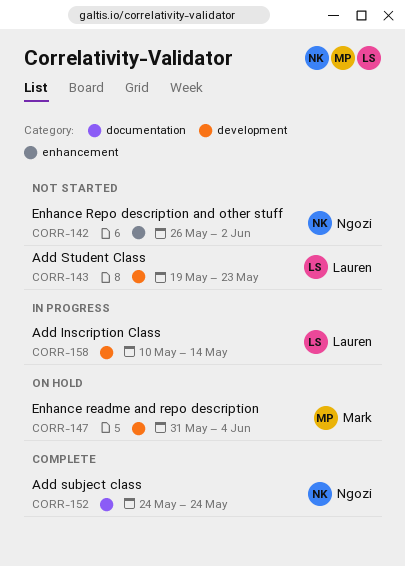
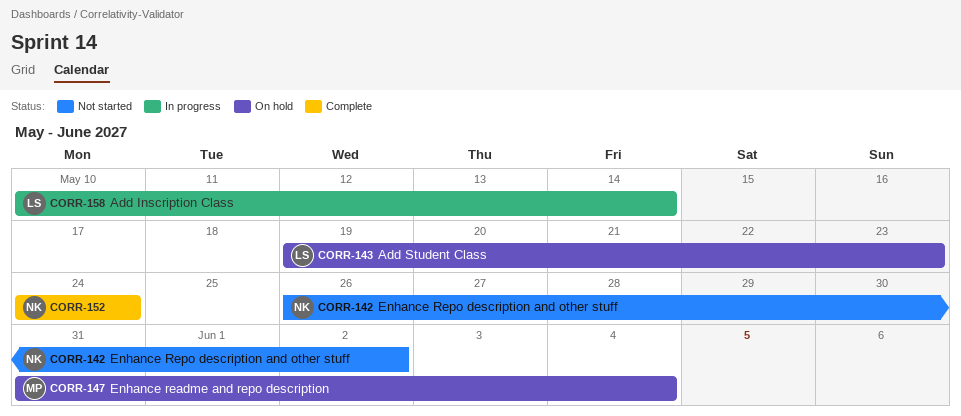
CORR-143, status: Not started -> On hold

